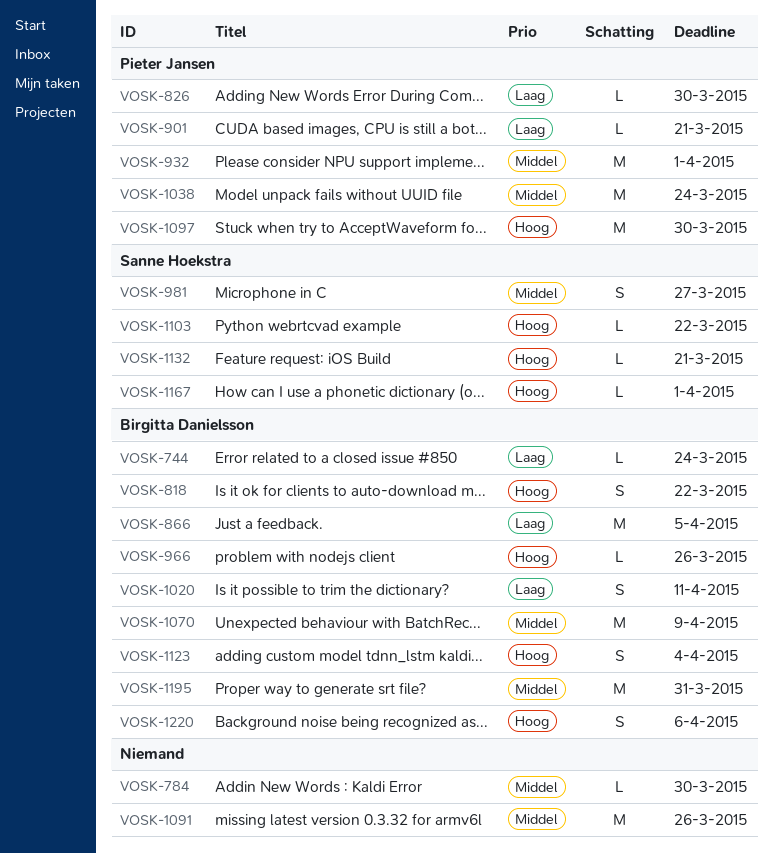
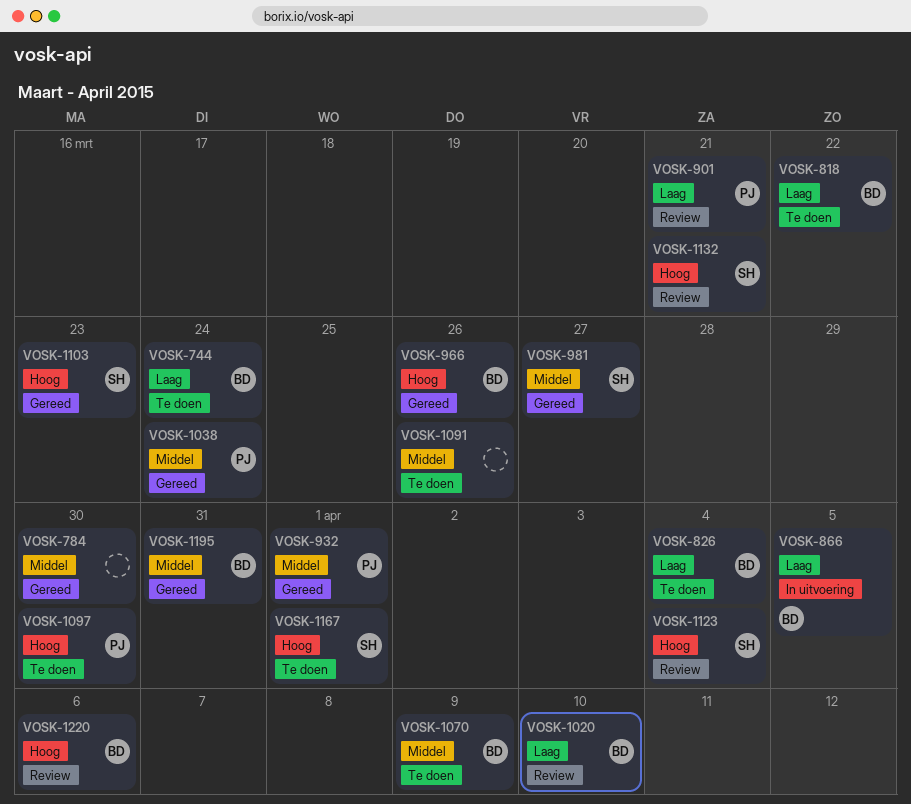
VOSK-818, priority: Hoog -> Laag
VOSK-826, owner: Pieter Jansen -> Birgitta Danielsson
VOSK-826, due: Mar 30 -> Apr 4
VOSK-1020, due: Apr 11 -> Apr 10
VOSK-1103, due: Mar 22 -> Mar 23
VOSK-1123, owner: Birgitta Danielsson -> Sanne Hoekstra

